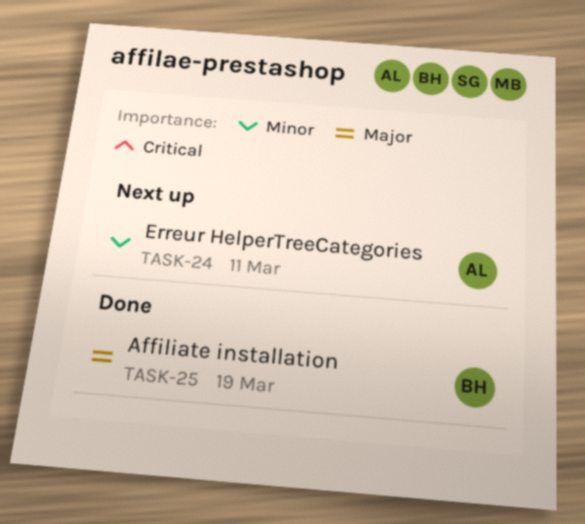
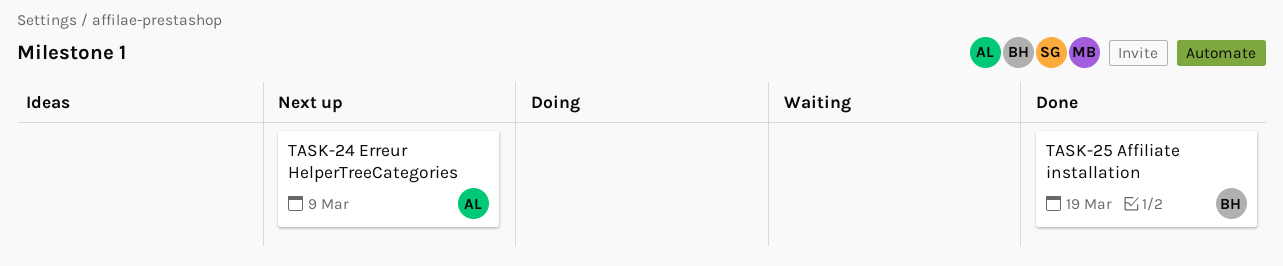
TASK-24, due: Mar 11 -> Mar 9

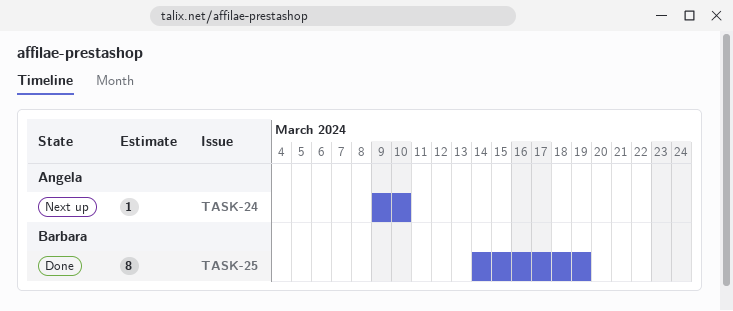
TASK-24, due: Mar 9 -> Mar 10

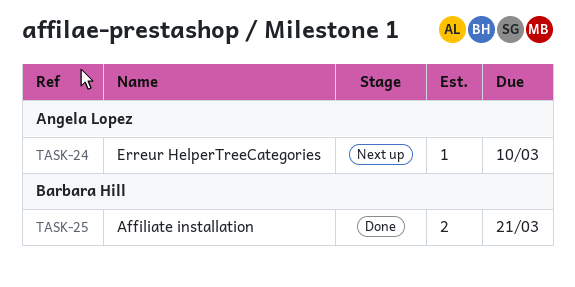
TASK-25, estimate: 8 -> 2
TASK-25, due: Mar 19 -> Mar 21

